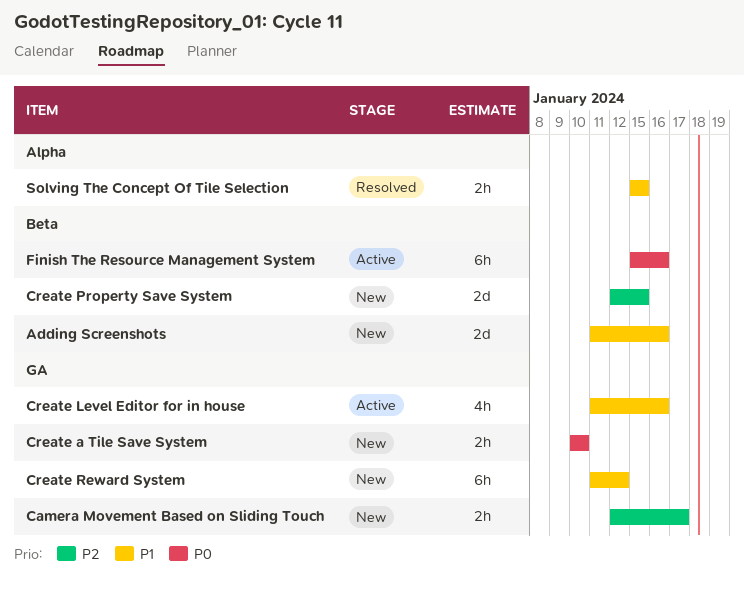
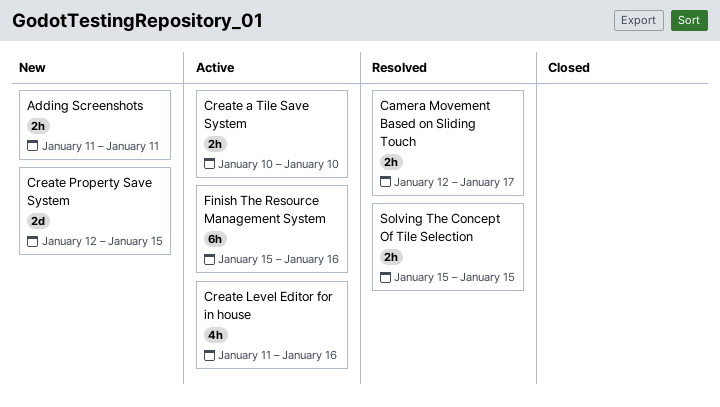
Adding Screenshots, estimate: 2d -> 2h
Adding Screenshots, due: Jan 16 -> Jan 11
Camera Movement Based on Sliding Touch, status: New -> Resolved
Create a Tile Save System, status: New -> Active
Create Reward System: present -> none

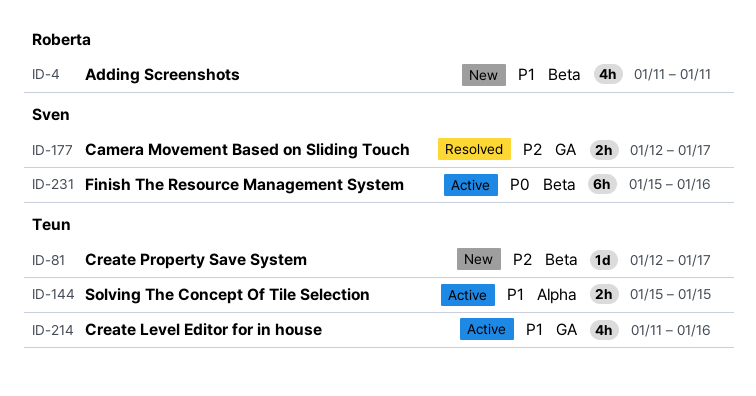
Adding Screenshots, estimate: 2h -> 4h
Create a Tile Save System: present -> none
Create Property Save System, estimate: 2d -> 1d
Create Property Save System, due: Jan 15 -> Jan 17
Solving The Concept Of Tile Selection, status: Resolved -> Active

